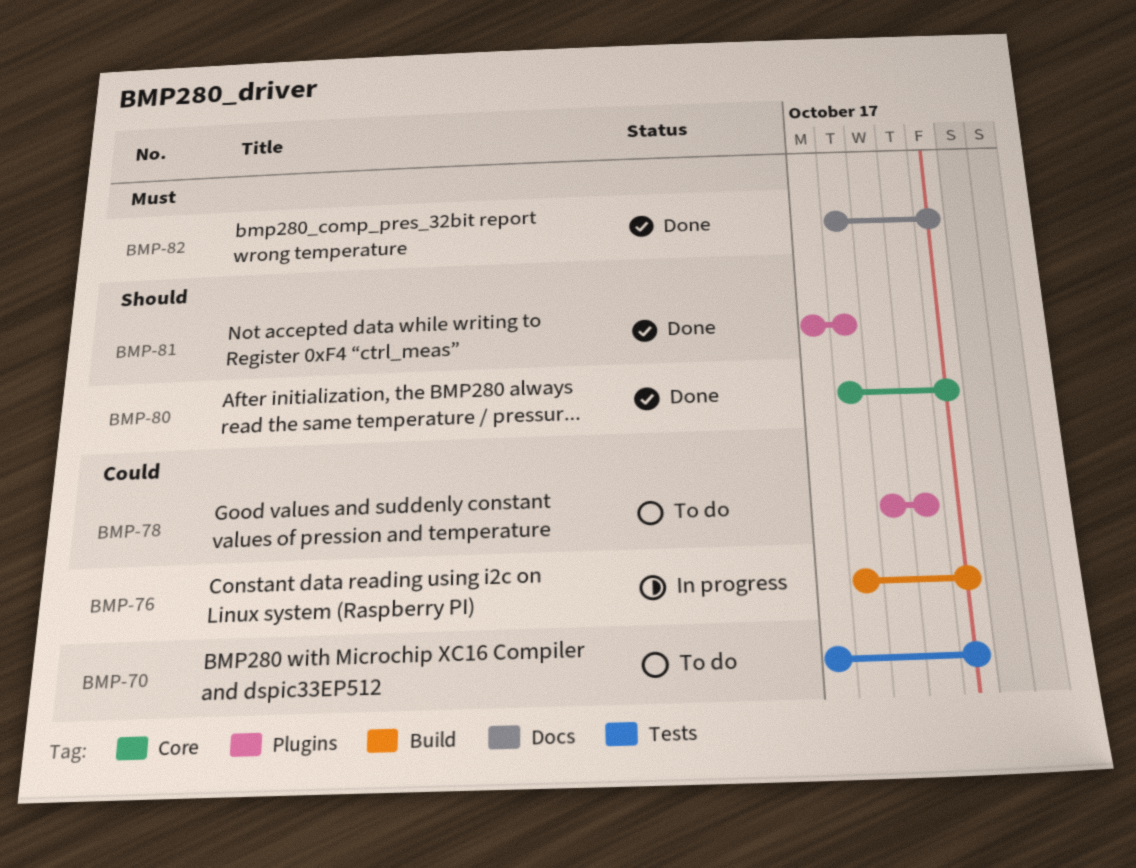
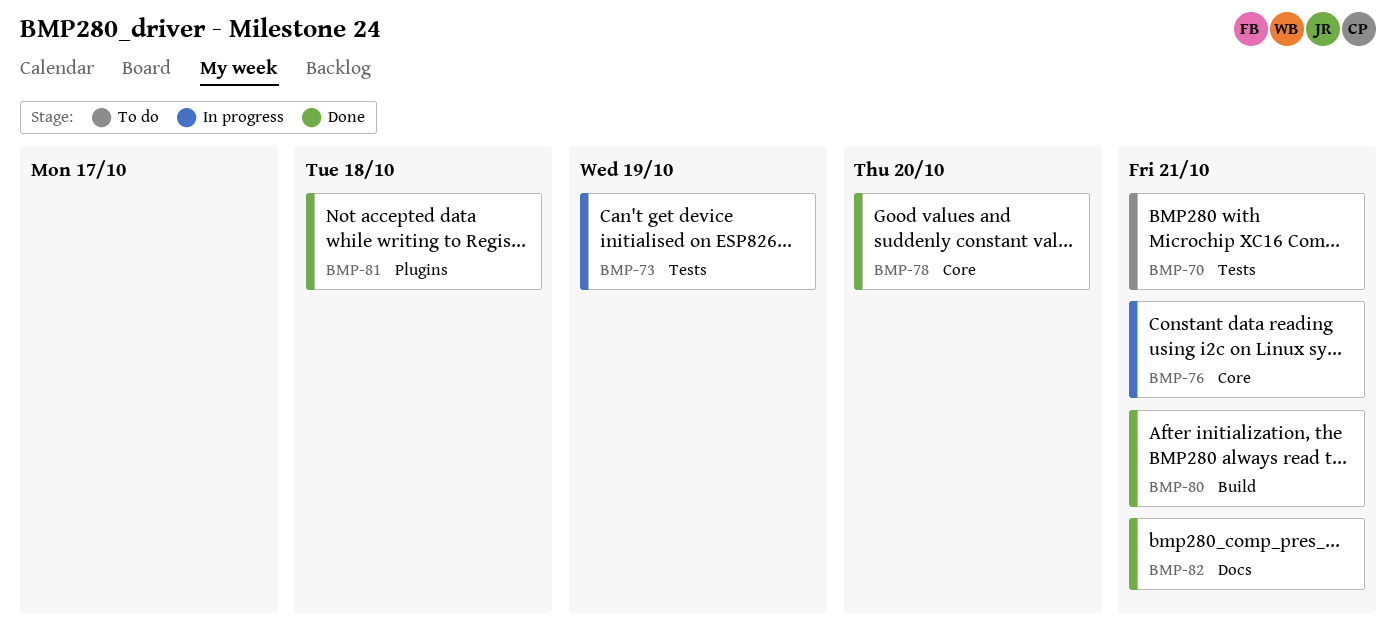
BMP-73: none -> present
BMP-76, label: Build -> Core
BMP-78, status: To do -> Done
BMP-78, label: Plugins -> Core
BMP-80, label: Core -> Build

